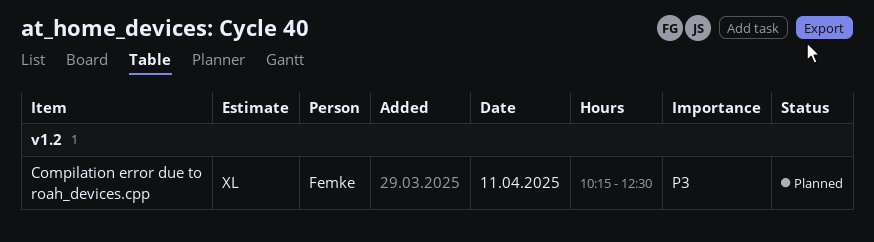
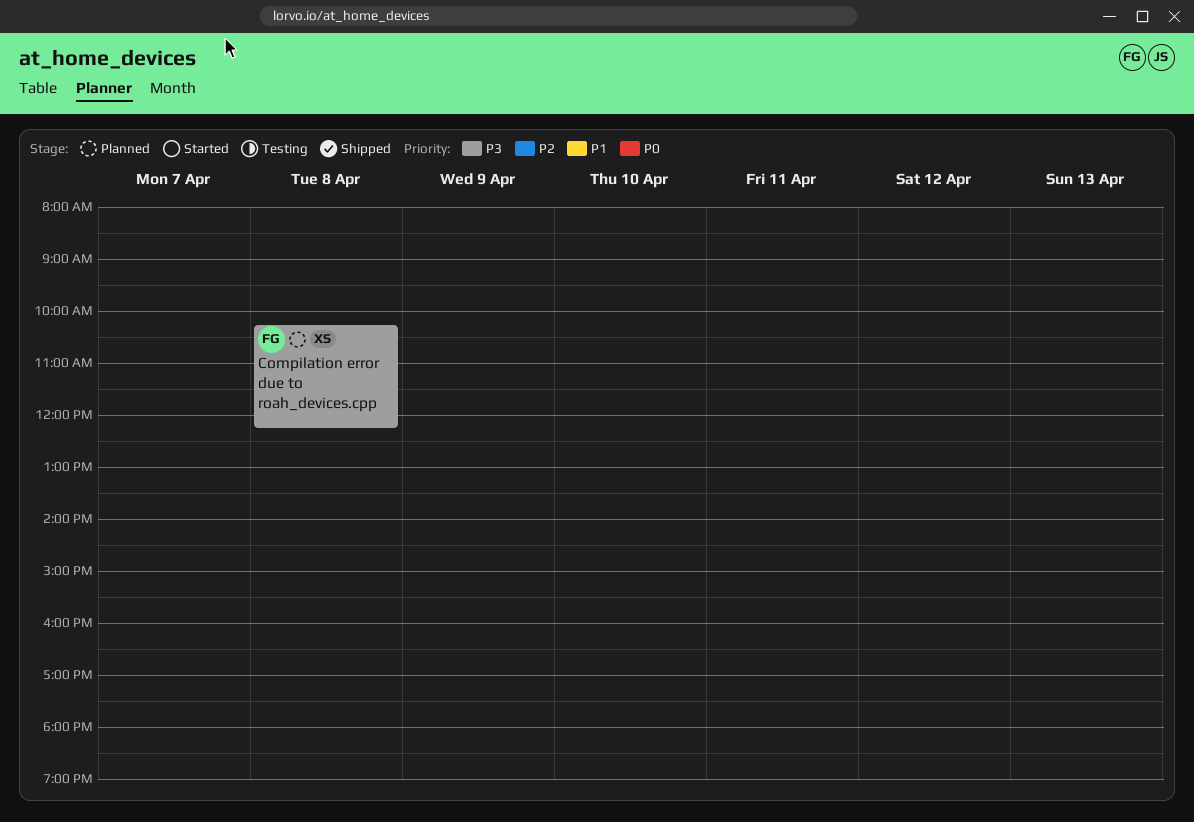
Compilation error due to roah_devices.cpp, estimate: XL -> XS
Compilation error due to roah_devices.cpp, day: Apr 11 -> Apr 8
Compilation error due to roah_devices.cpp, ends: 12:30 -> 12:15

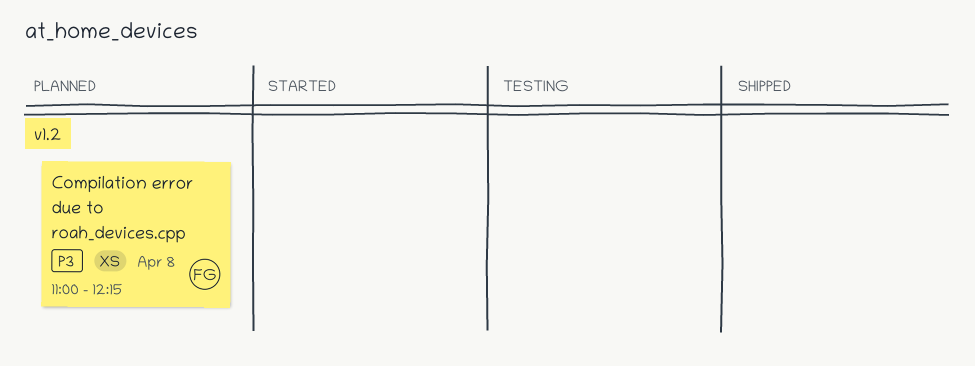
Compilation error due to roah_devices.cpp, begins: 10:15 -> 11:00

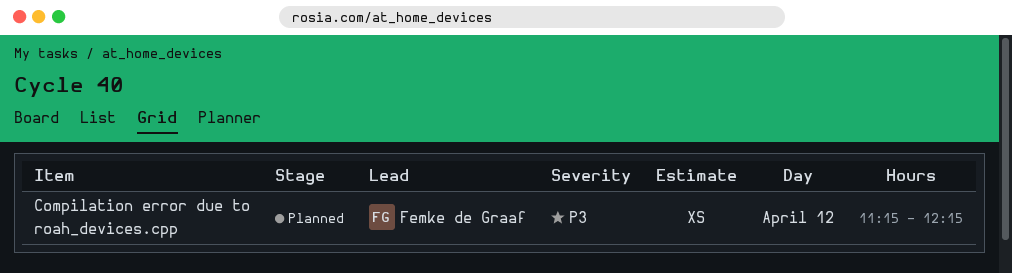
Compilation error due to roah_devices.cpp, day: Apr 8 -> Apr 12
Compilation error due to roah_devices.cpp, begins: 11:00 -> 11:15

